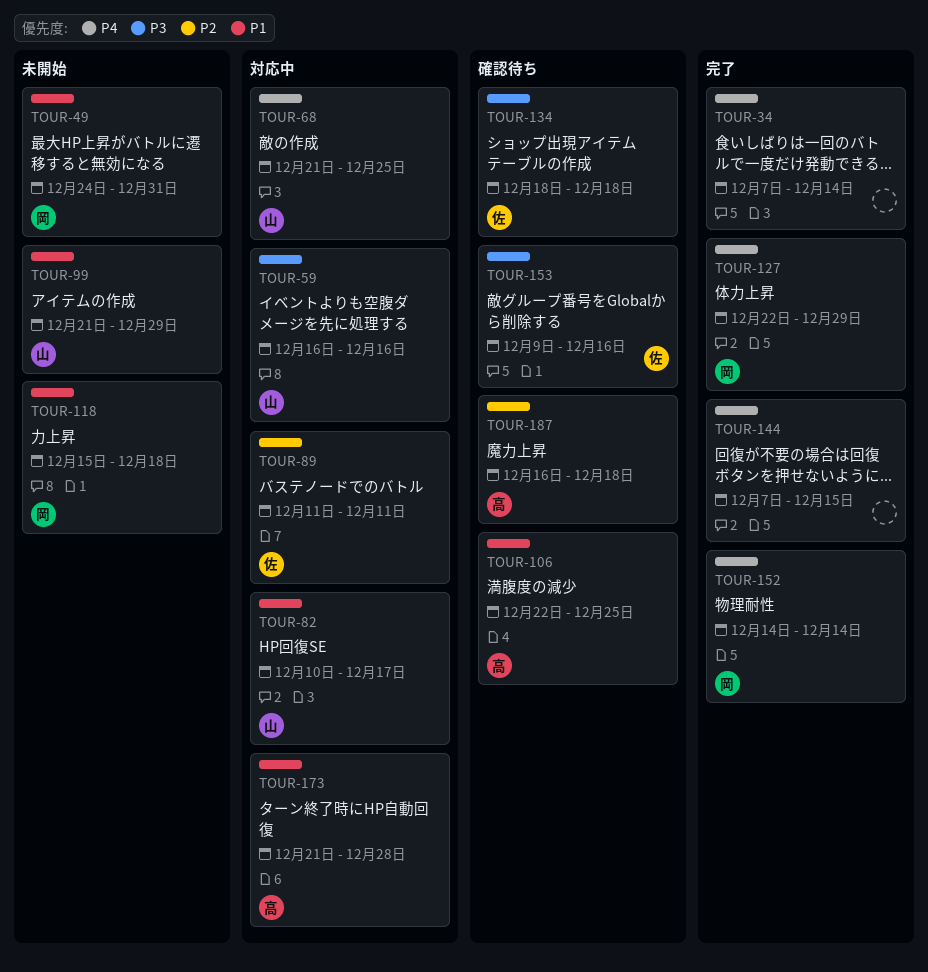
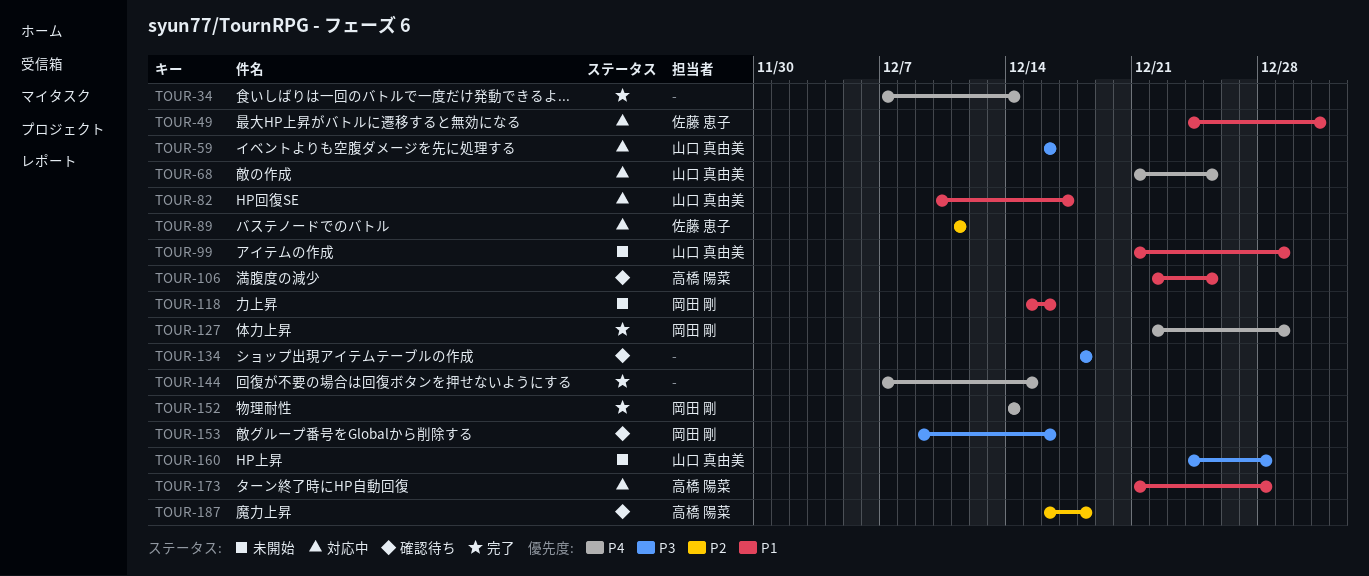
TOUR-49, status: 未開始 -> 対応中
TOUR-49, owner: 岡田 剛 -> 佐藤 恵子
TOUR-118, due: Dec 18 -> Dec 16
TOUR-134, owner: 佐藤 恵子 -> none
TOUR-153, owner: 佐藤 恵子 -> 岡田 剛
TOUR-160: none -> present

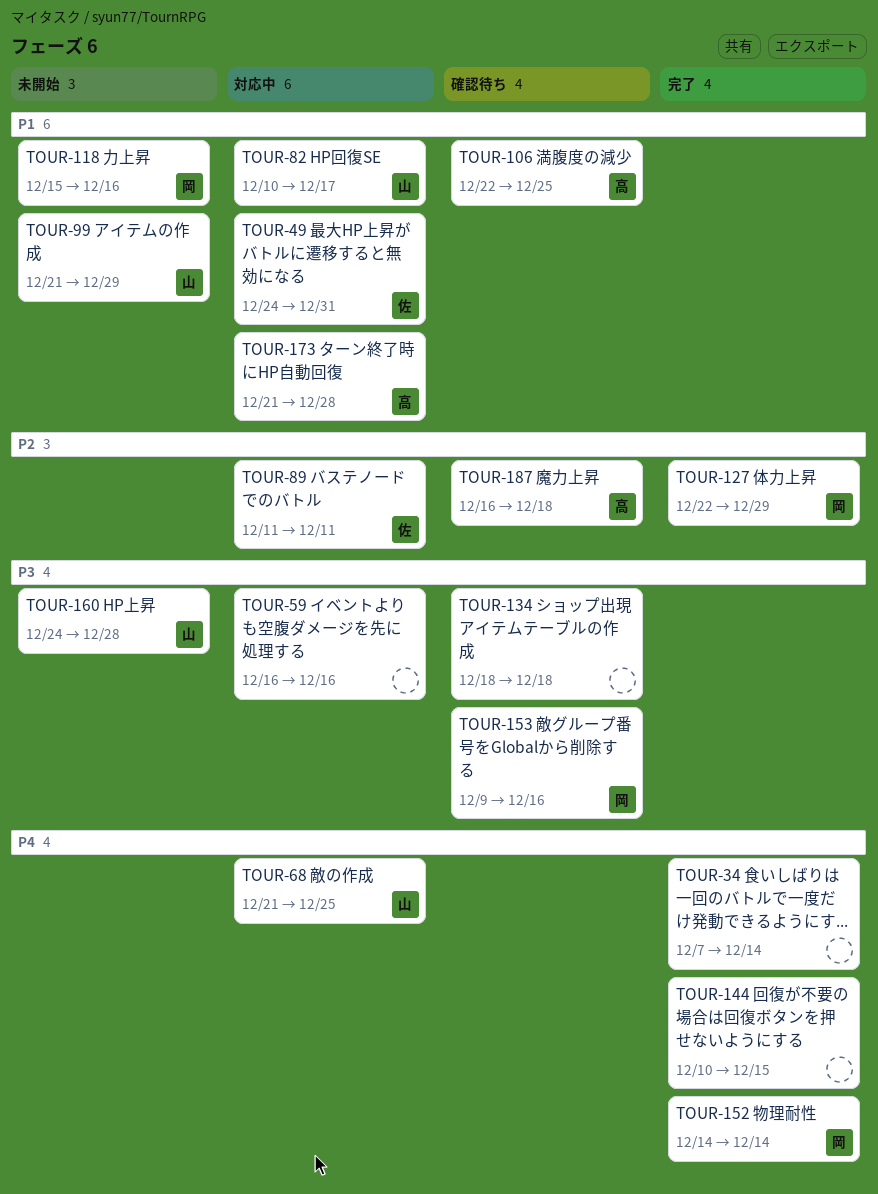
TOUR-59, owner: 山口 真由美 -> none
TOUR-127, priority: P4 -> P2
TOUR-144, start: Dec 7 -> Dec 10

